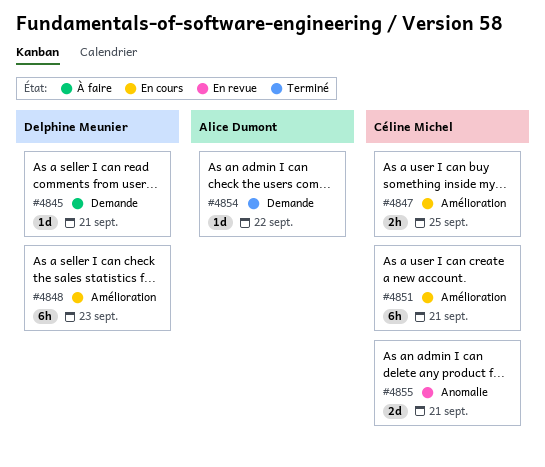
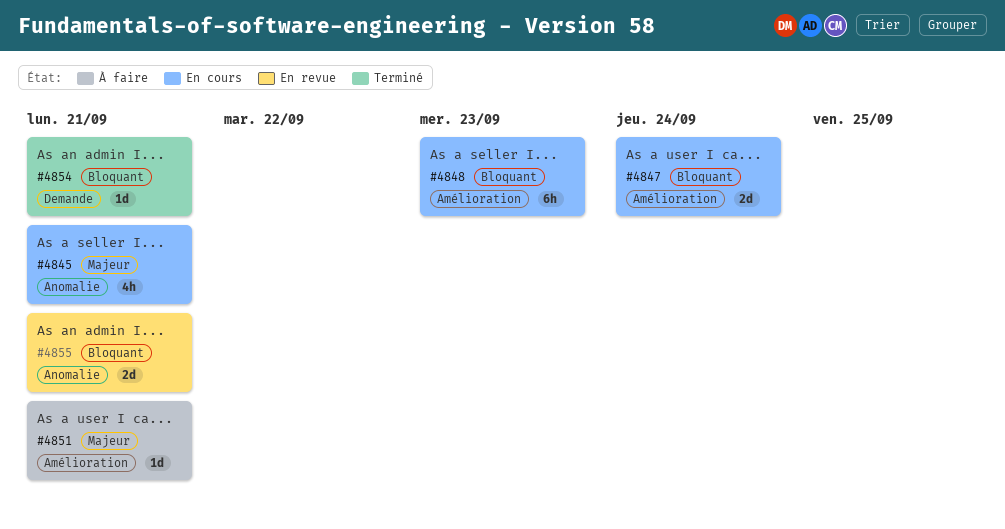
#4845, status: À faire -> En cours
#4845, label: Demande -> Anomalie
#4845, estimate: 1d -> 4h
#4847, estimate: 2h -> 2d
#4847, due: Sep 25 -> Sep 24
#4851, status: En cours -> À faire
#4851, estimate: 6h -> 1d
#4854, due: Sep 22 -> Sep 21

